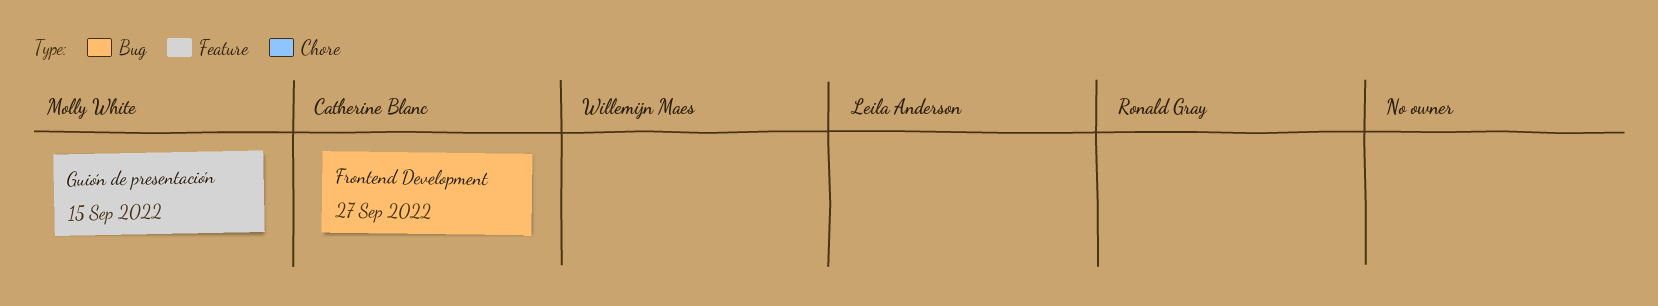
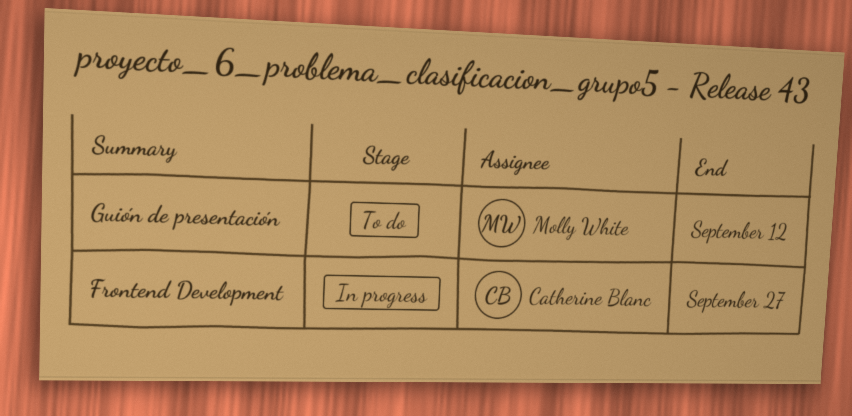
Guión de presentación, due: Sep 15 -> Sep 12

